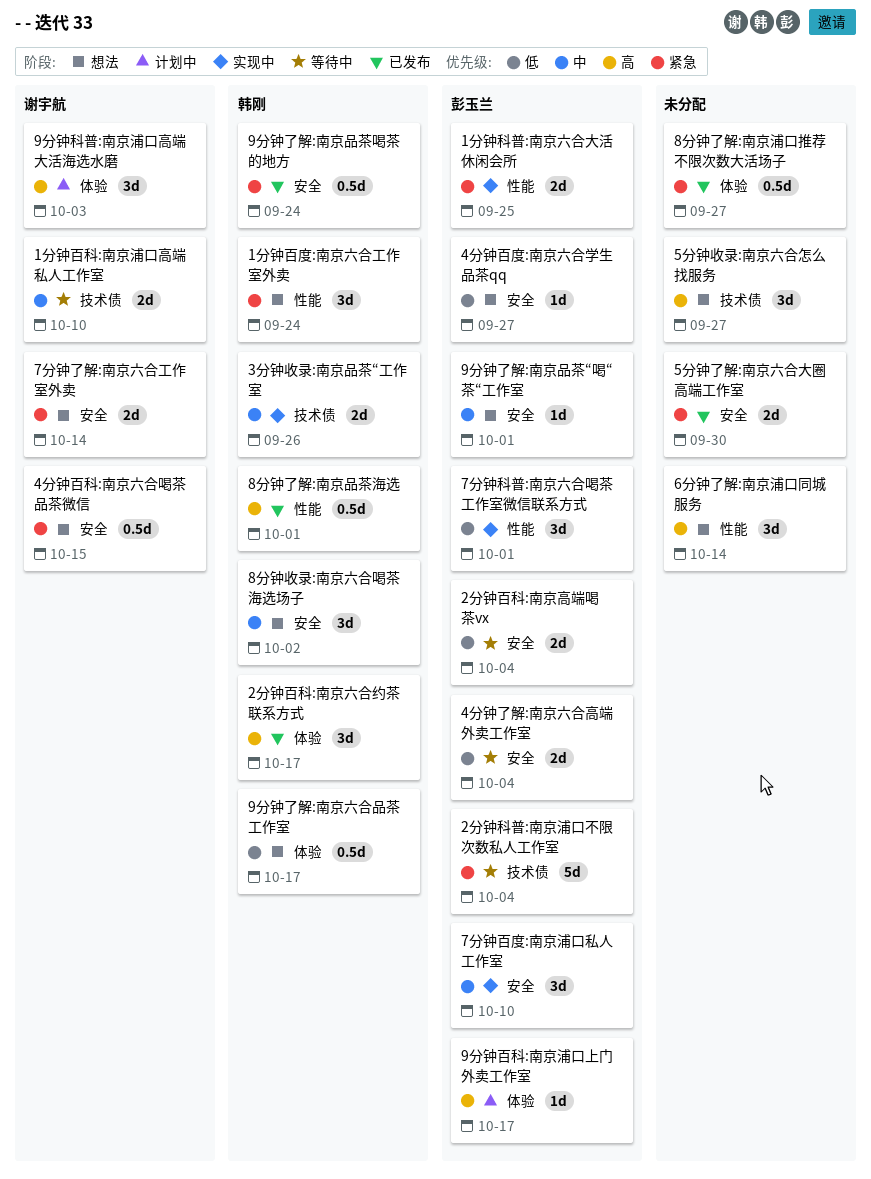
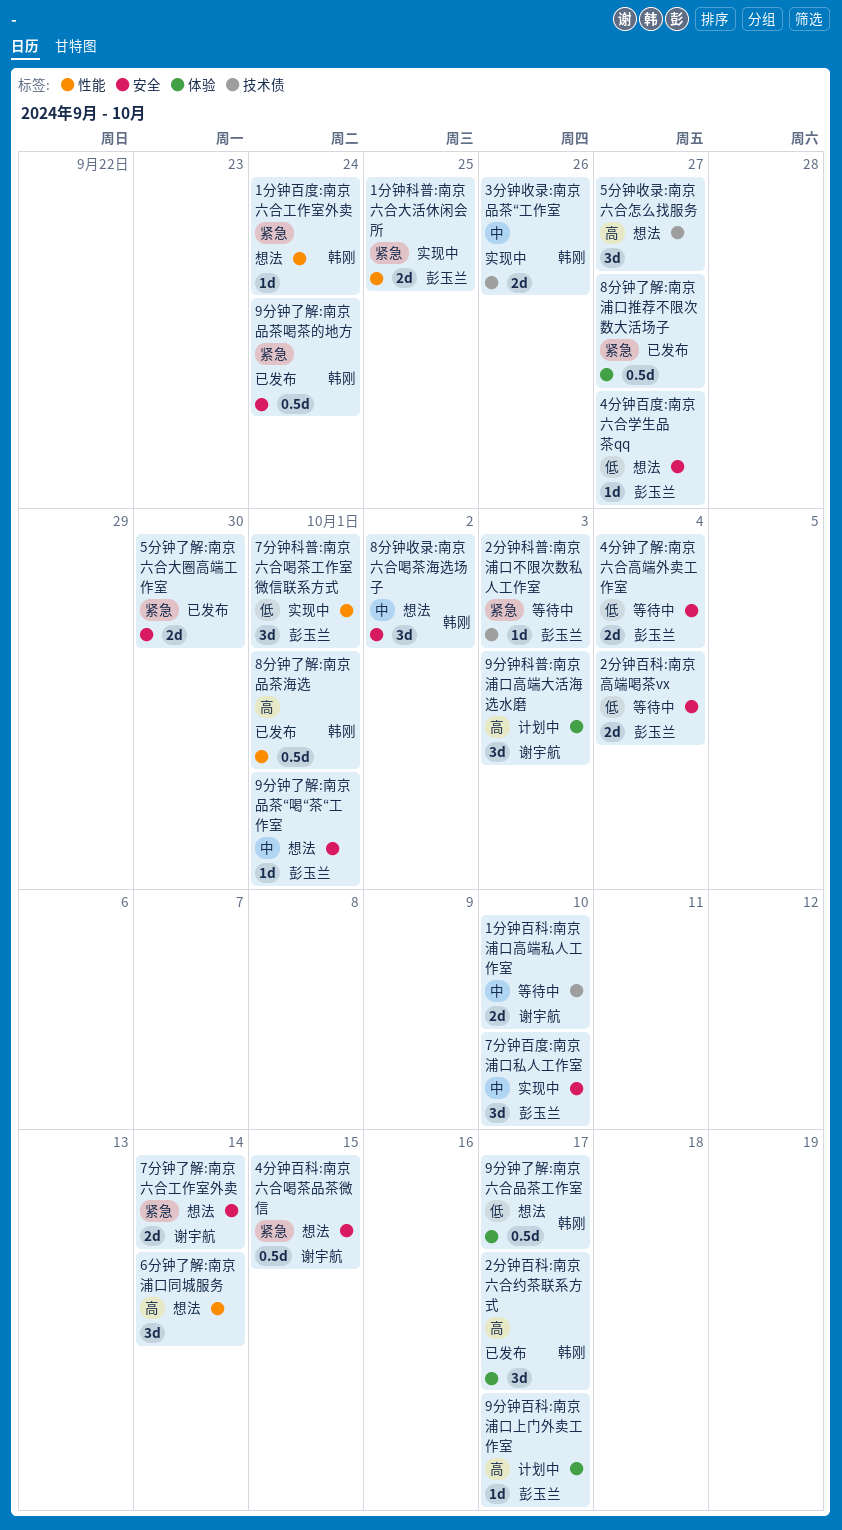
1分钟百度:南京六合工作室外卖, estimate: 3d -> 1d
2分钟科普:南京浦口不限次数私人工作室, estimate: 5d -> 1d
2分钟科普:南京浦口不限次数私人工作室, due: Oct 4 -> Oct 3

